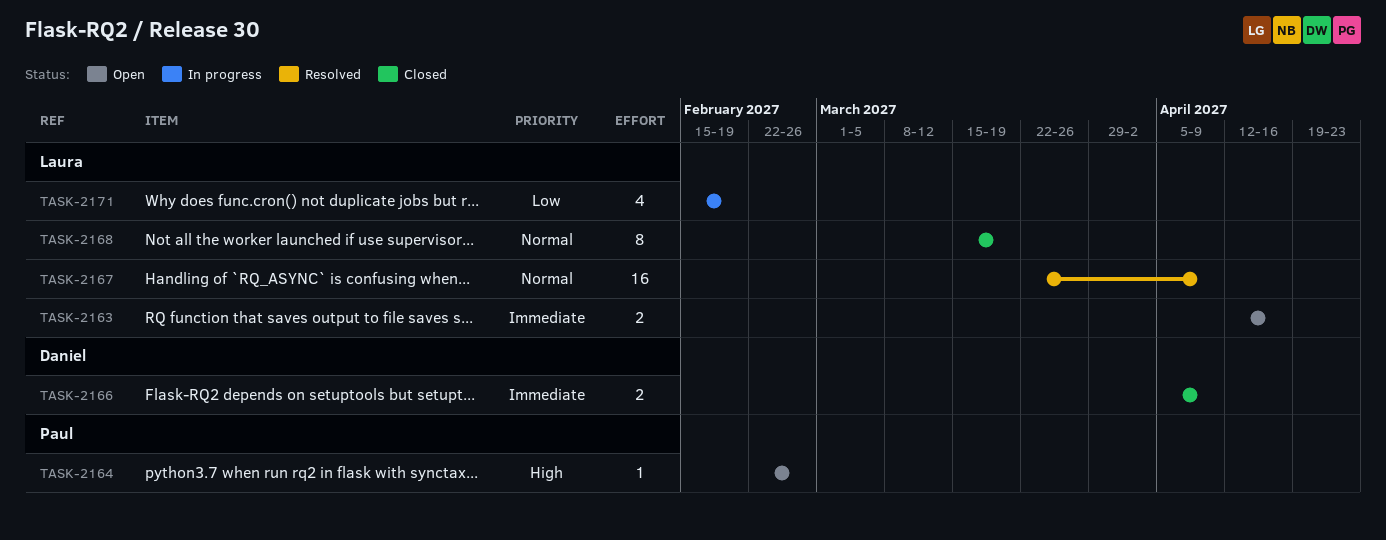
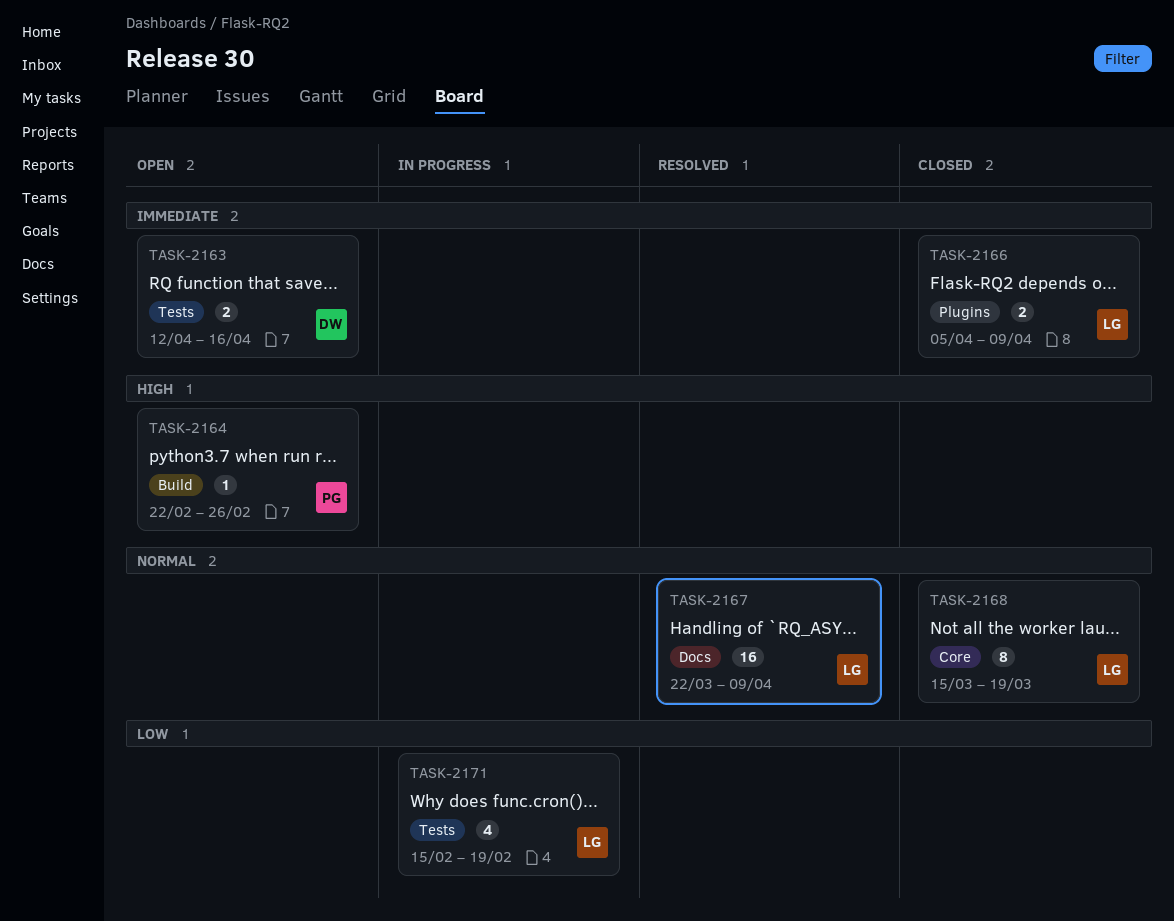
TASK-2163, owner: Laura -> Daniel
TASK-2166, owner: Daniel -> Laura

